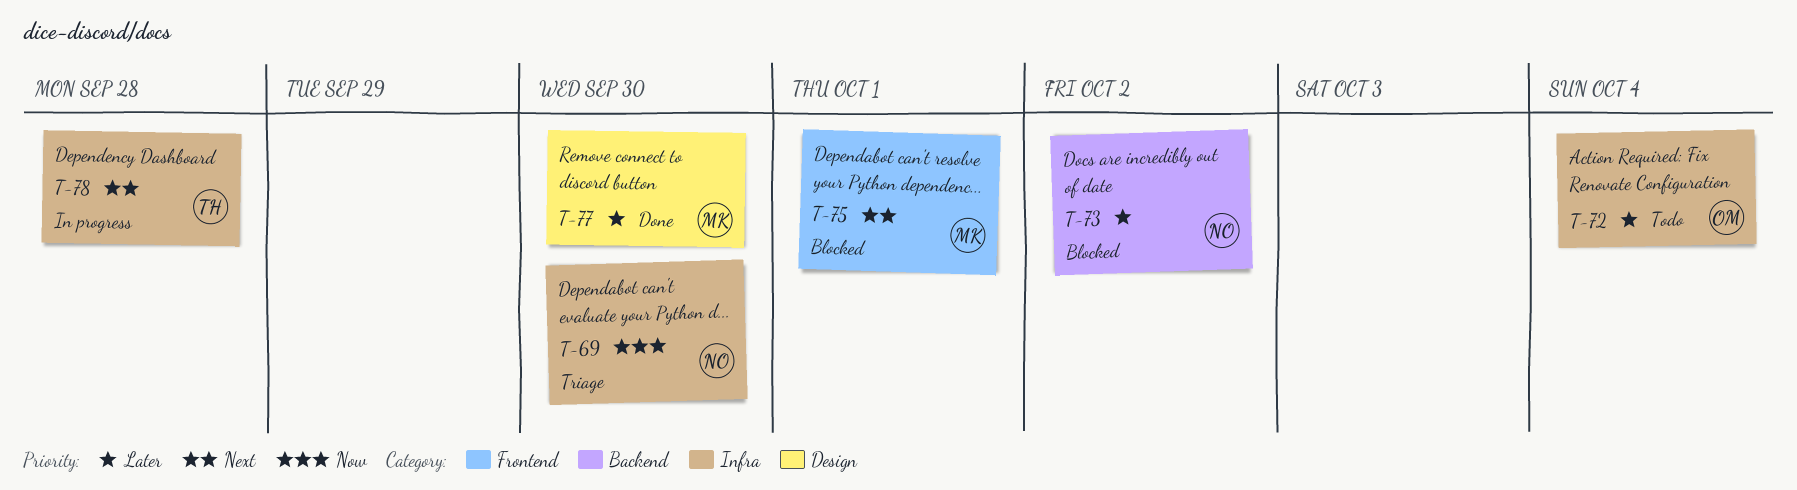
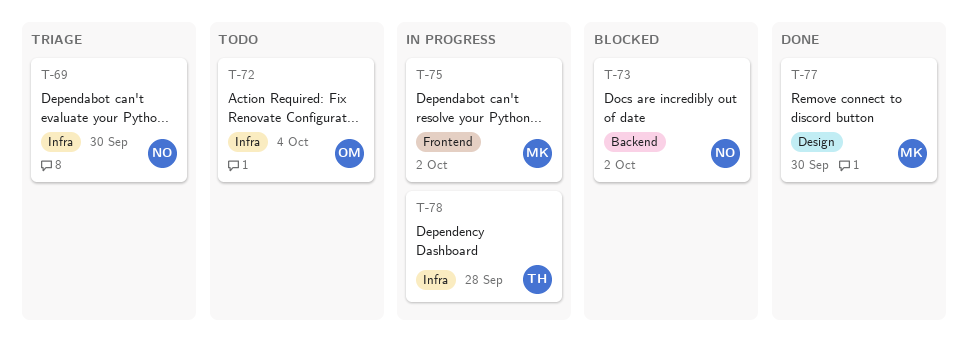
T-75, status: Blocked -> In progress
T-75, due: Oct 1 -> Oct 2

